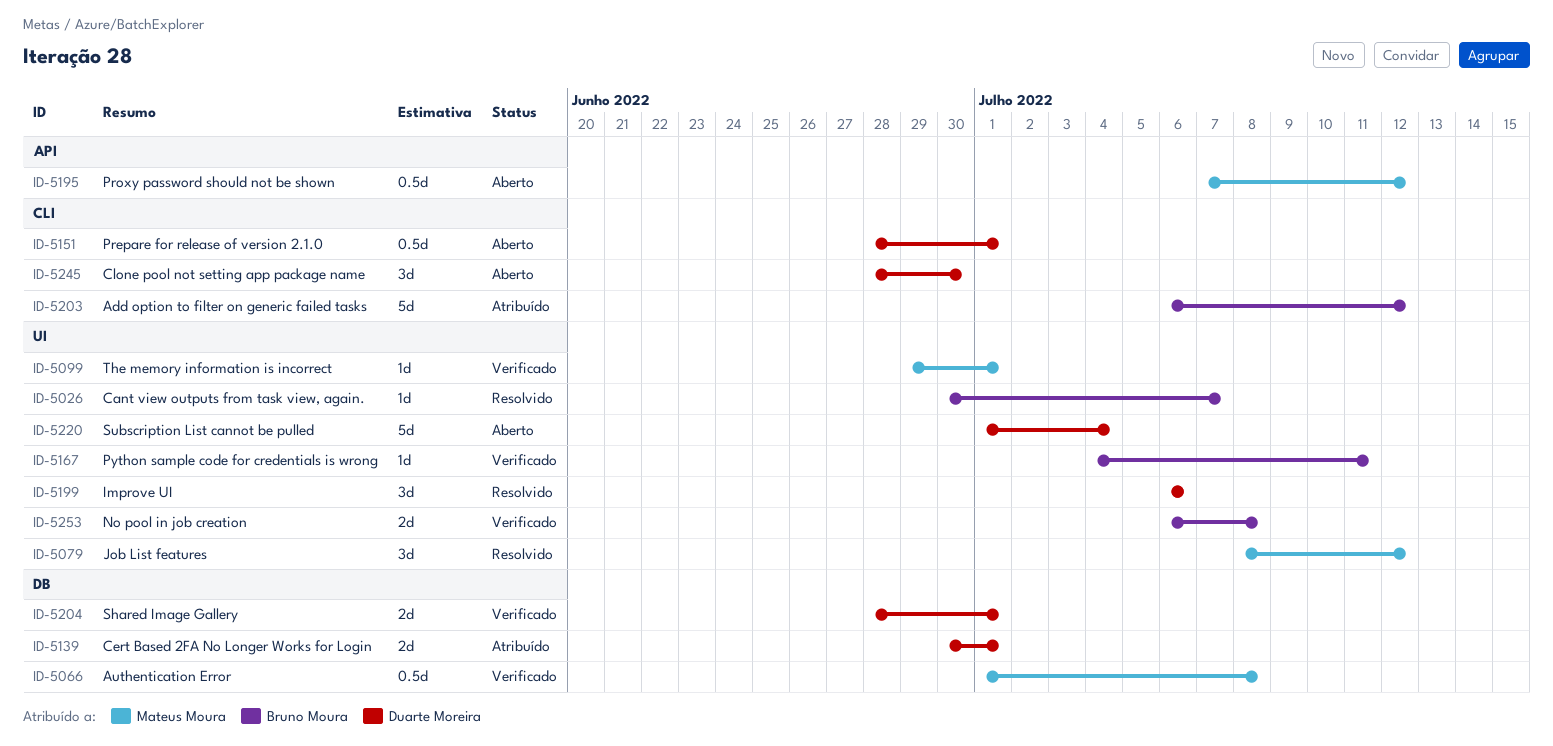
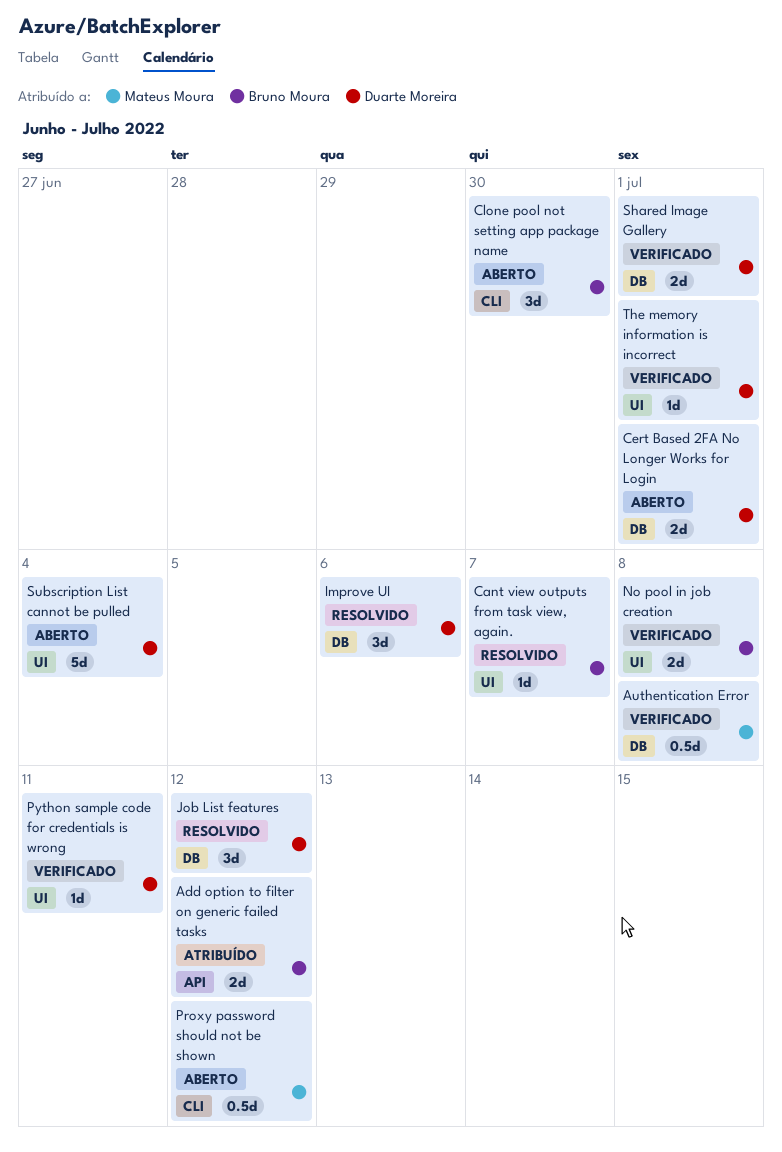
Add option to filter on generic failed tasks, label: CLI -> API
Add option to filter on generic failed tasks, estimate: 5d -> 2d
Cert Based 2FA No Longer Works for Login, status: Atribuído -> Aberto
Clone pool not setting app package name, owner: Duarte Moreira -> Bruno Moura
Improve UI, label: UI -> DB
Job List features, owner: Mateus Moura -> Duarte Moreira
Job List features, label: UI -> DB
Prepare for release of version 2.1.0: present -> none
Proxy password should not be shown, label: API -> CLI
Python sample code for credentials is wrong, owner: Bruno Moura -> Duarte Moreira
The memory information is incorrect, owner: Mateus Moura -> Duarte Moreira

